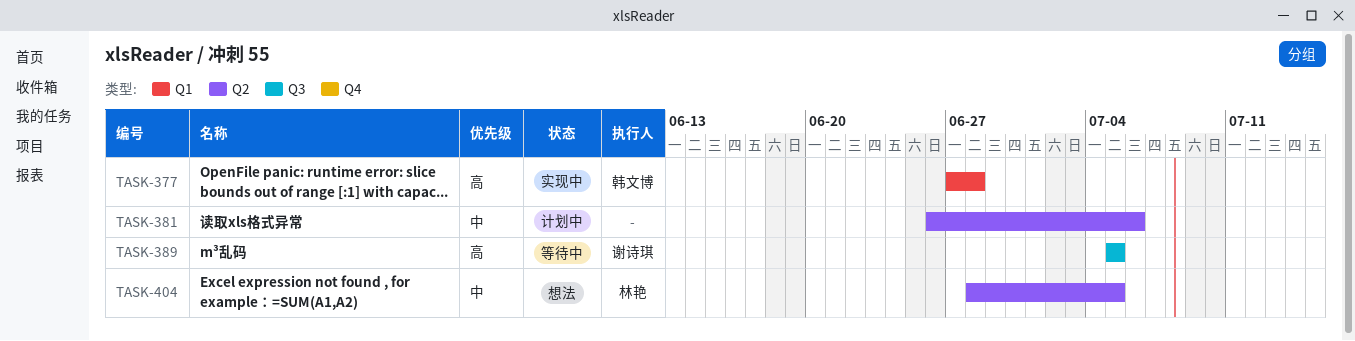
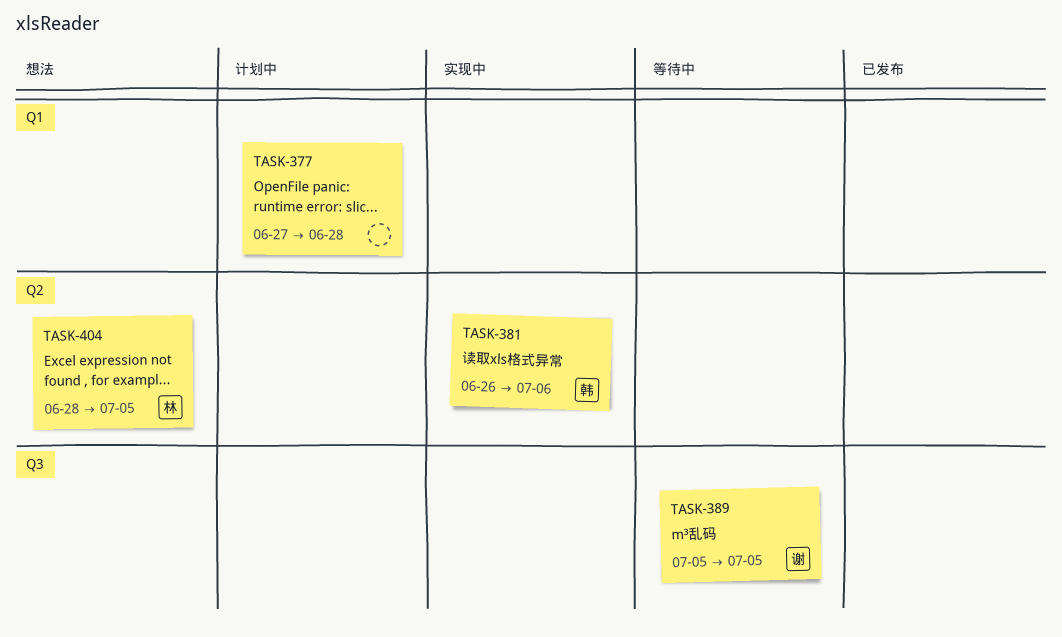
TASK-377, status: 实现中 -> 计划中
TASK-377, owner: 韩文博 -> none
TASK-381, status: 计划中 -> 实现中
TASK-381, owner: none -> 韩文博

